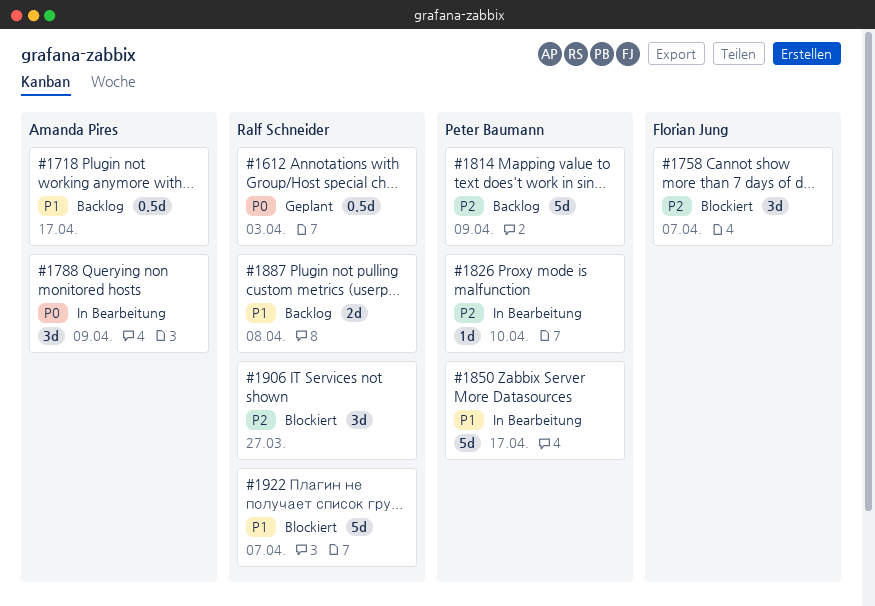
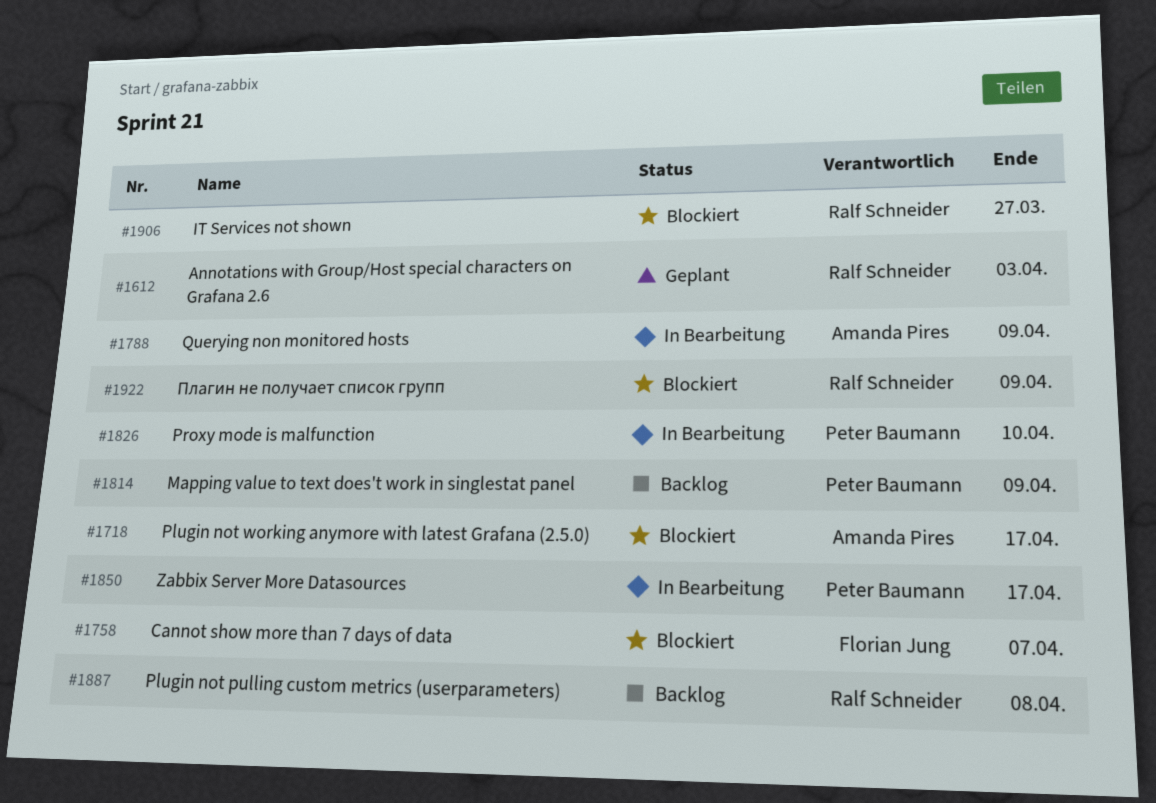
#1718, status: Backlog -> Blockiert
#1922, due: Apr 7 -> Apr 9

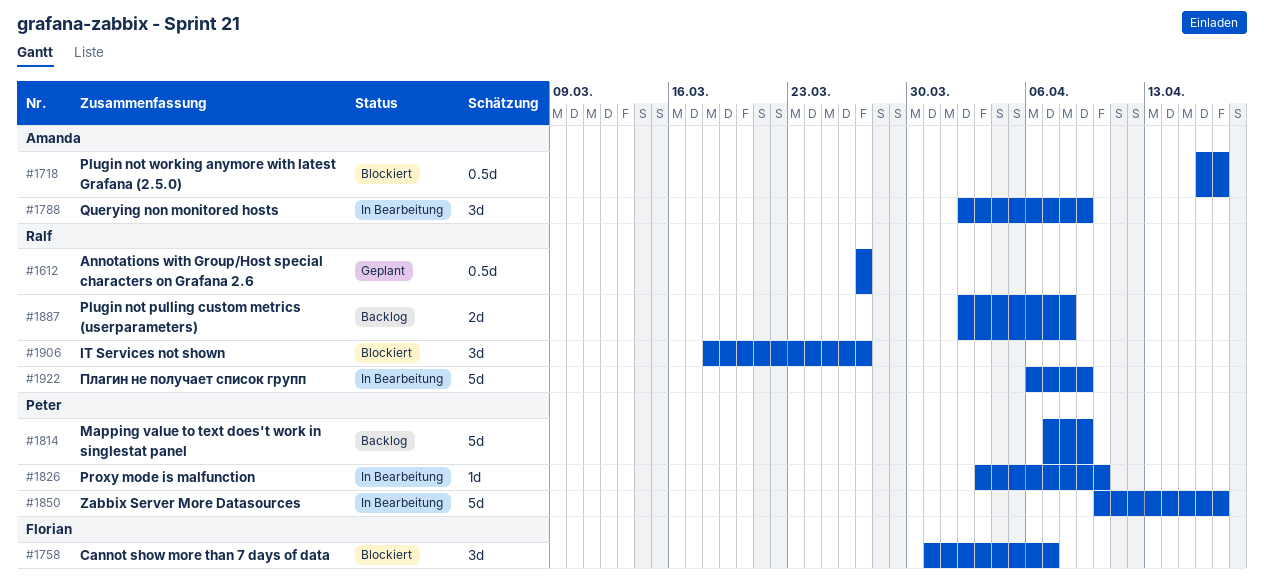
#1612, due: Apr 3 -> Mar 27
#1922, status: Blockiert -> In Bearbeitung

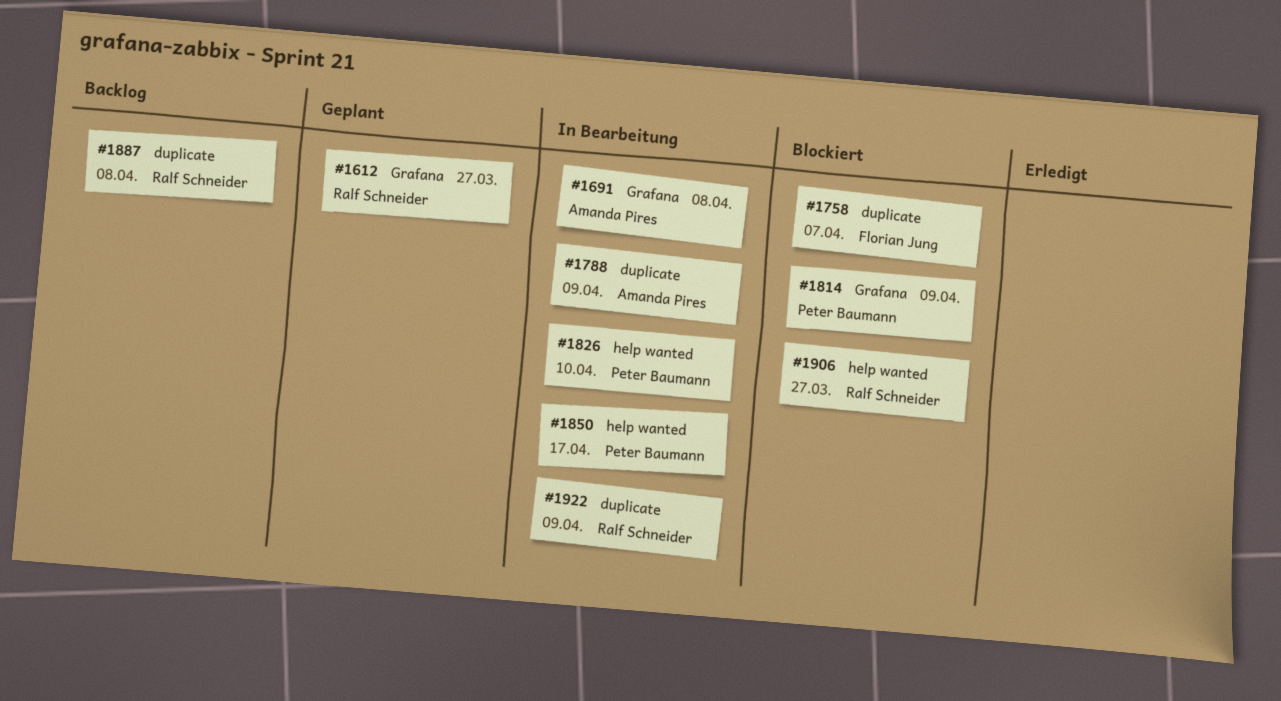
#1691: none -> present
#1718: present -> none
#1814, status: Backlog -> Blockiert

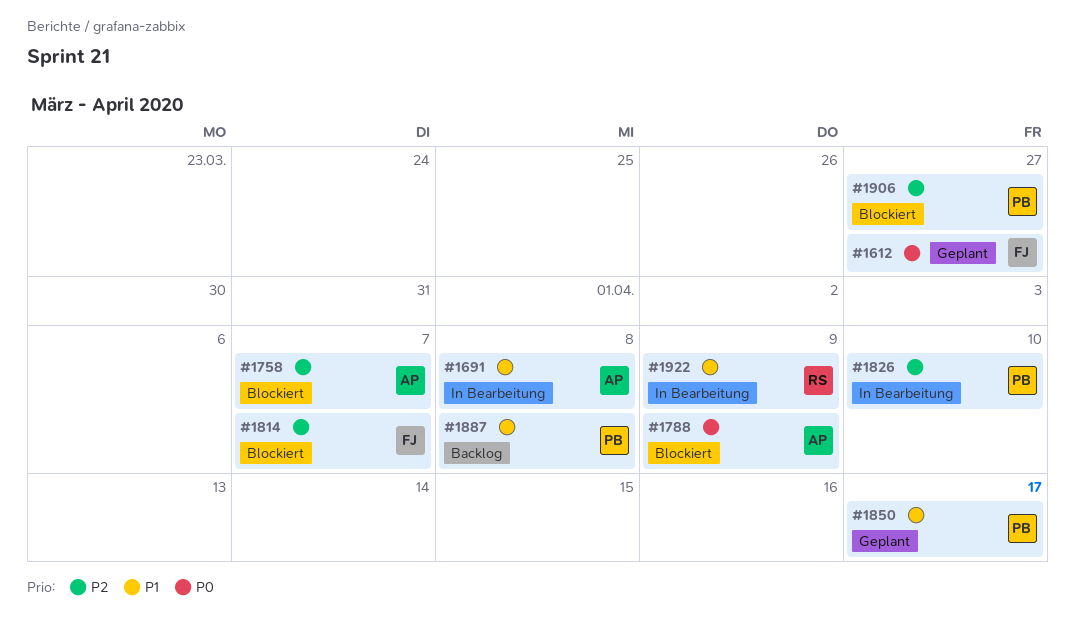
#1612, owner: Ralf Schneider -> Florian Jung
#1758, owner: Florian Jung -> Amanda Pires
#1788, status: In Bearbeitung -> Blockiert
#1814, owner: Peter Baumann -> Florian Jung
#1814, due: Apr 9 -> Apr 7
#1850, status: In Bearbeitung -> Geplant
#1887, owner: Ralf Schneider -> Peter Baumann
#1906, owner: Ralf Schneider -> Peter Baumann

